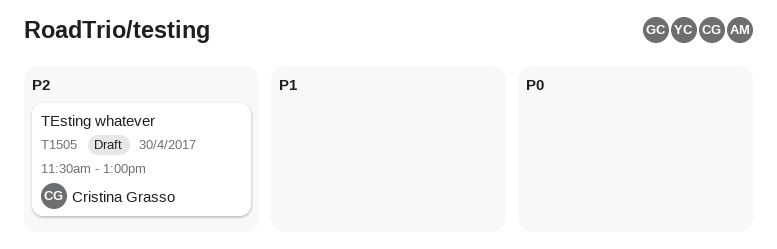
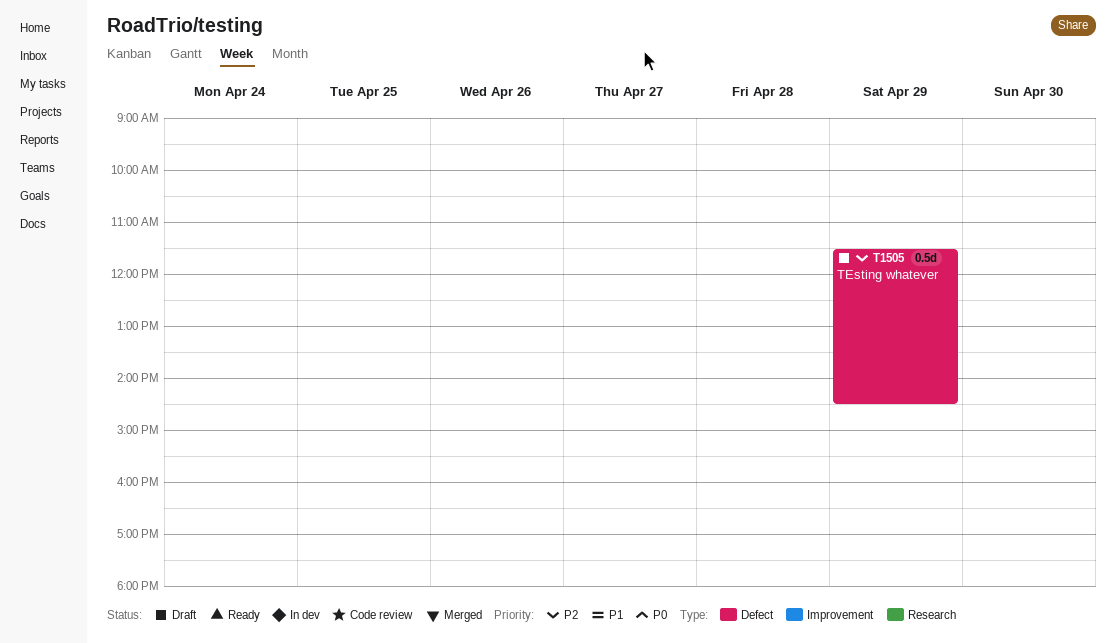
T1505, day: Apr 30 -> Apr 29
T1505, ends: 13:00 -> 14:30

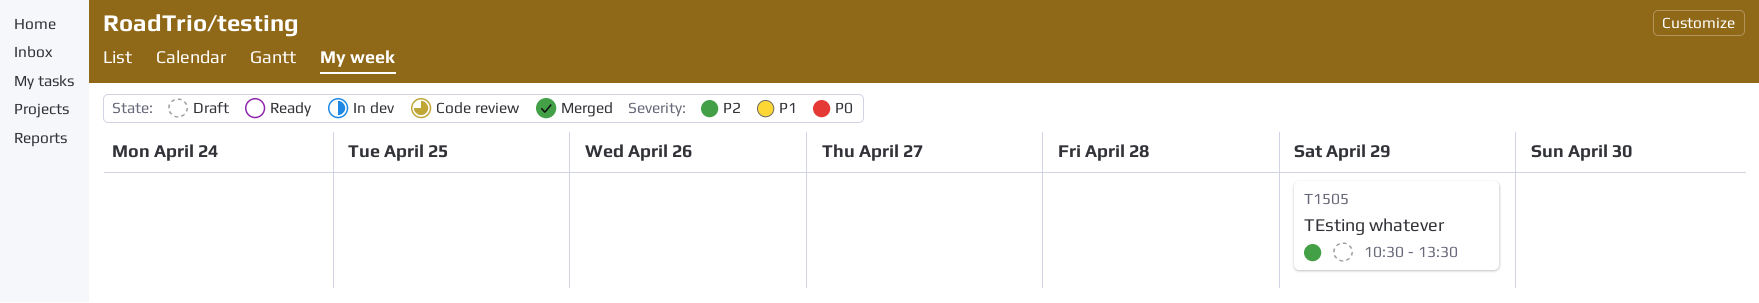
T1505, begins: 11:30 -> 10:30
T1505, ends: 14:30 -> 13:30

